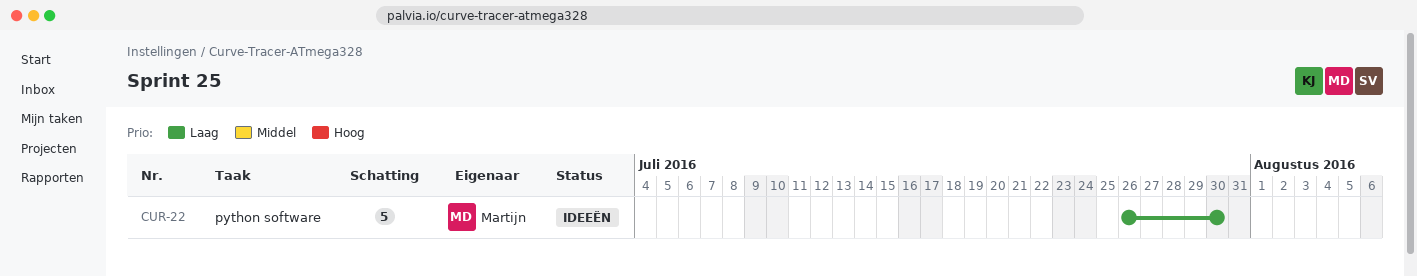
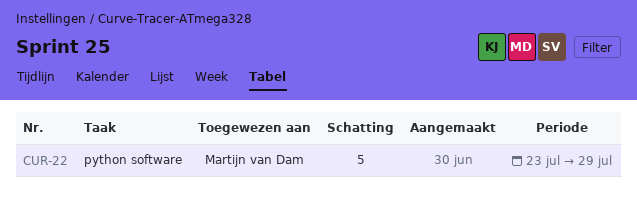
CUR-22, start: Jul 26 -> Jul 23
CUR-22, due: Jul 30 -> Jul 29

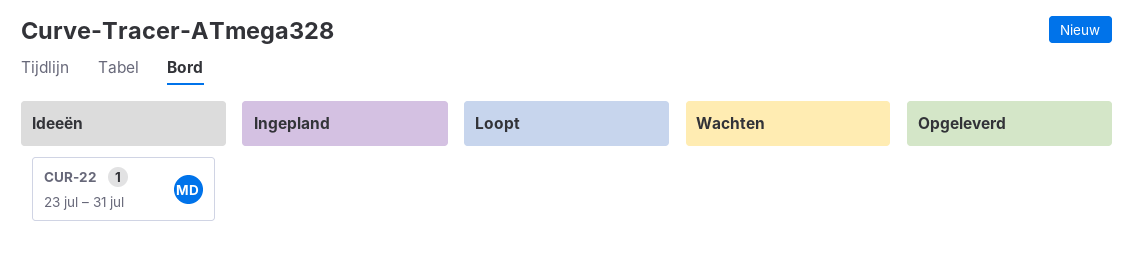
CUR-22, estimate: 5 -> 1
CUR-22, due: Jul 29 -> Jul 31

